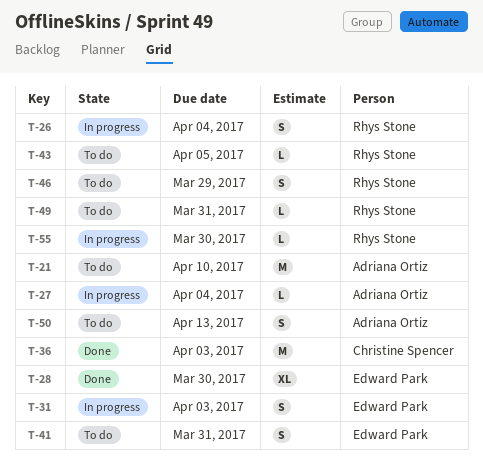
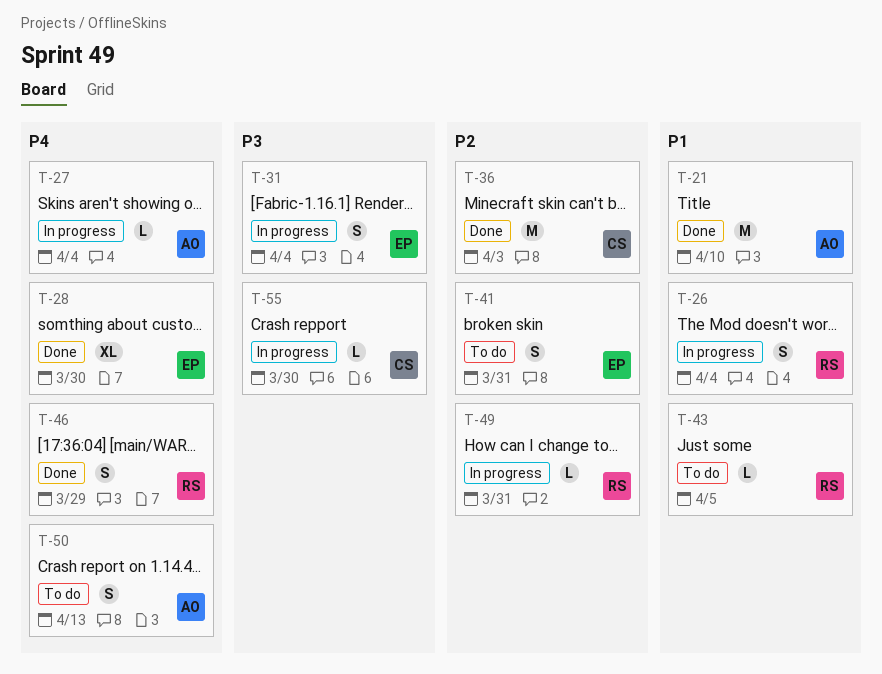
T-21, status: To do -> Done
T-31, due: Apr 3 -> Apr 4
T-46, status: To do -> Done
T-49, status: To do -> In progress
T-55, owner: Rhys Stone -> Christine Spencer

